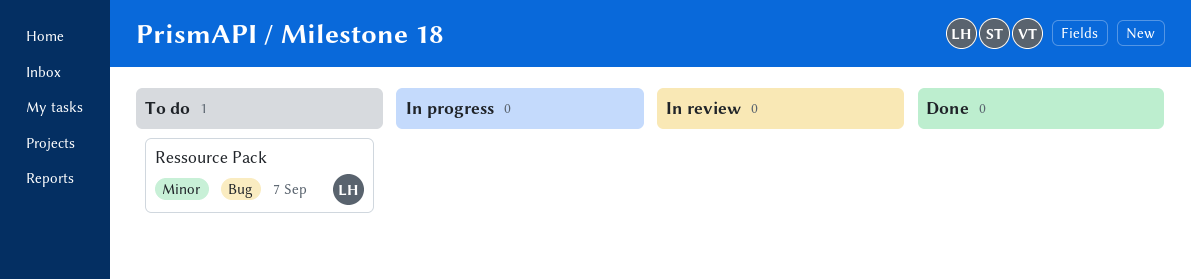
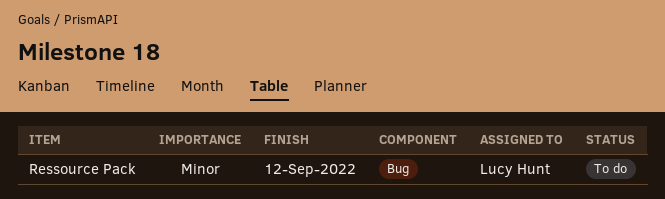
Ressource Pack, due: Sep 7 -> Sep 12

